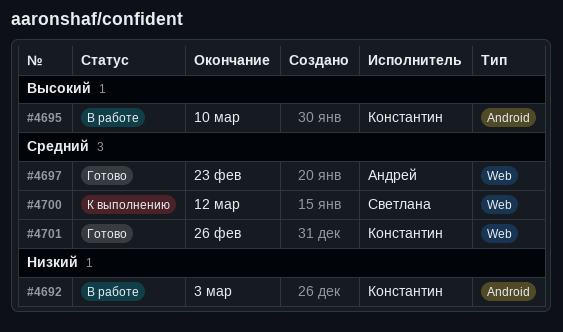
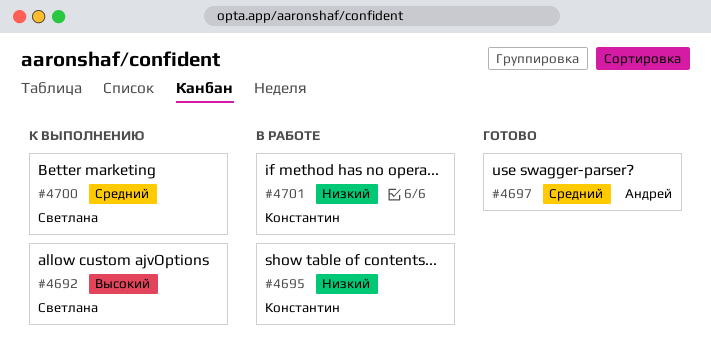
#4692, status: В работе -> К выполнению
#4692, owner: Константин -> Светлана
#4692, priority: Низкий -> Высокий
#4695, priority: Высокий -> Низкий
#4701, status: Готово -> В работе
#4701, priority: Средний -> Низкий

